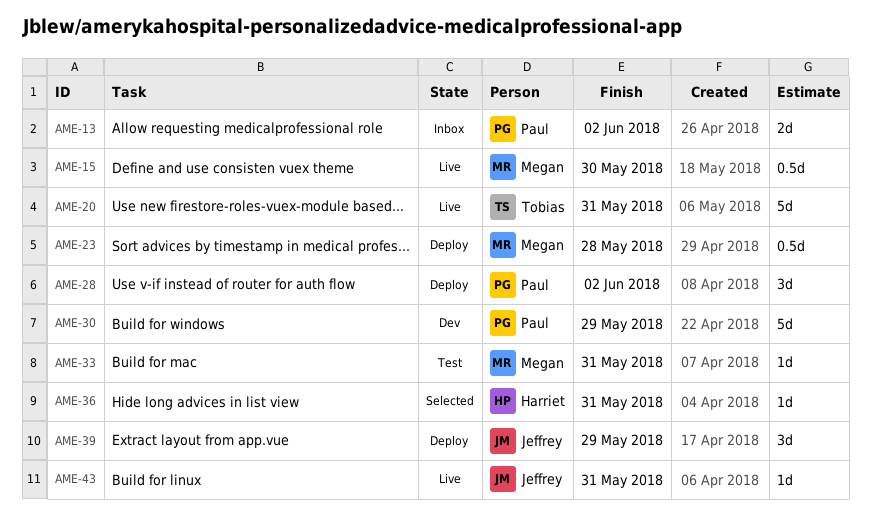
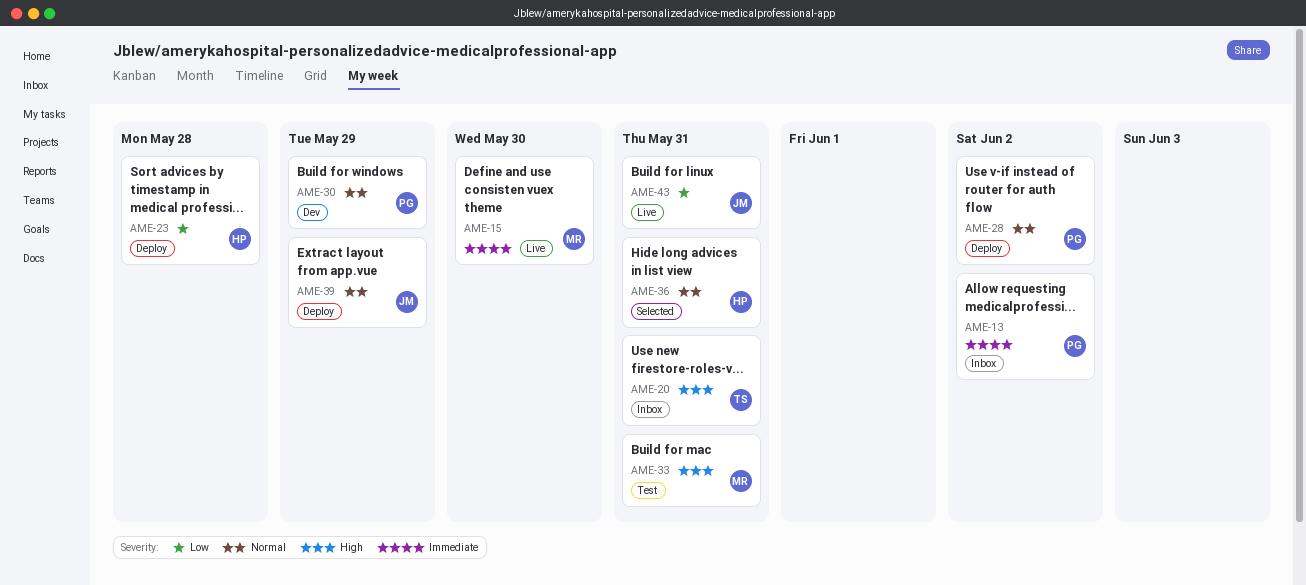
AME-20, status: Live -> Inbox
AME-23, owner: Megan -> Harriet

